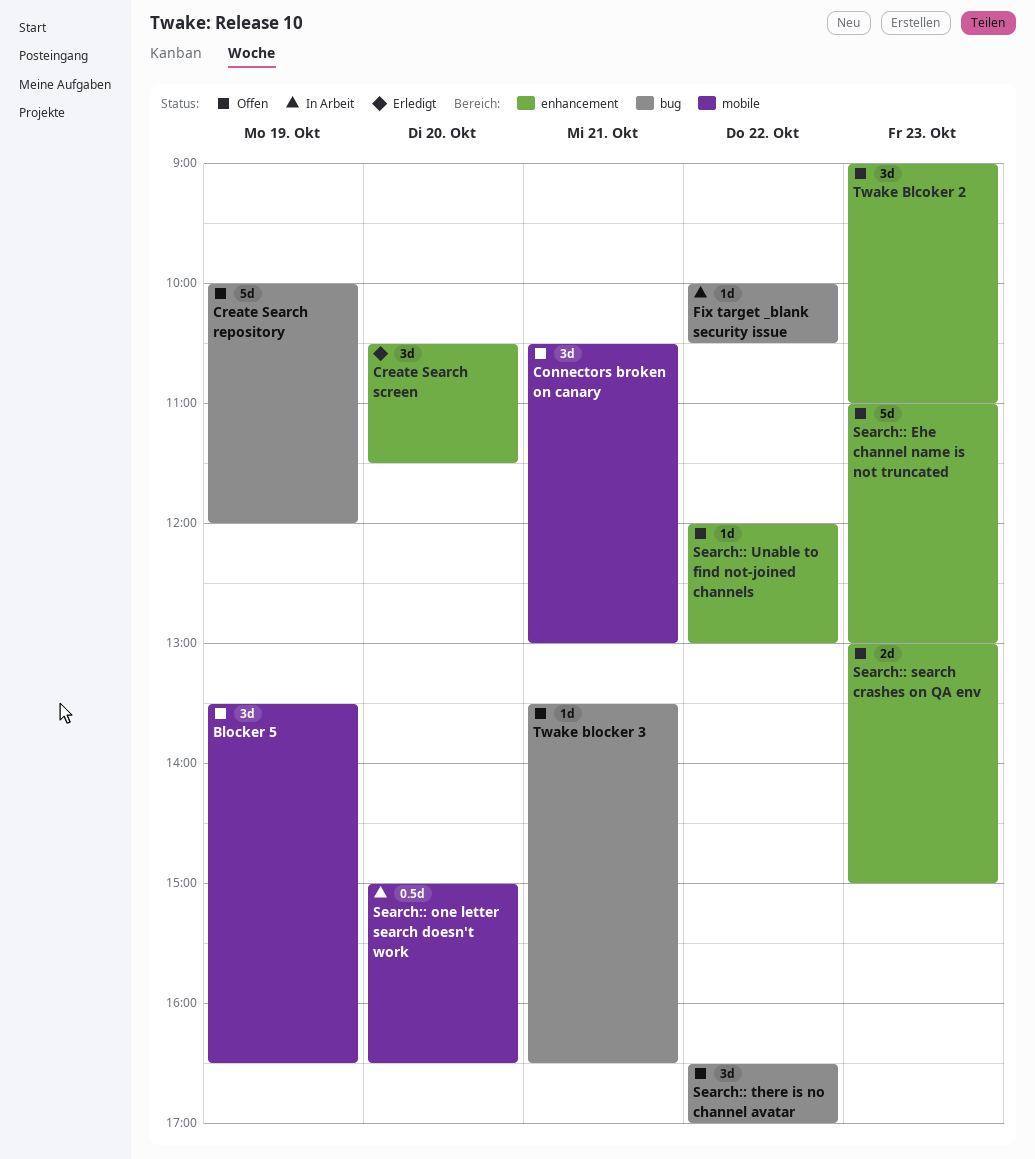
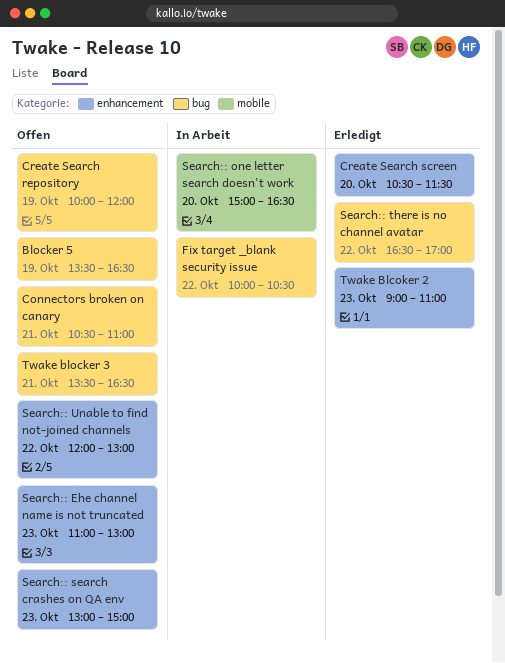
Blocker 5, label: mobile -> bug
Connectors broken on canary, label: mobile -> bug
Connectors broken on canary, ends: 13:00 -> 11:00
Search:: there is no channel avatar, status: Offen -> Erledigt
Twake Blcoker 2, status: Offen -> Erledigt

